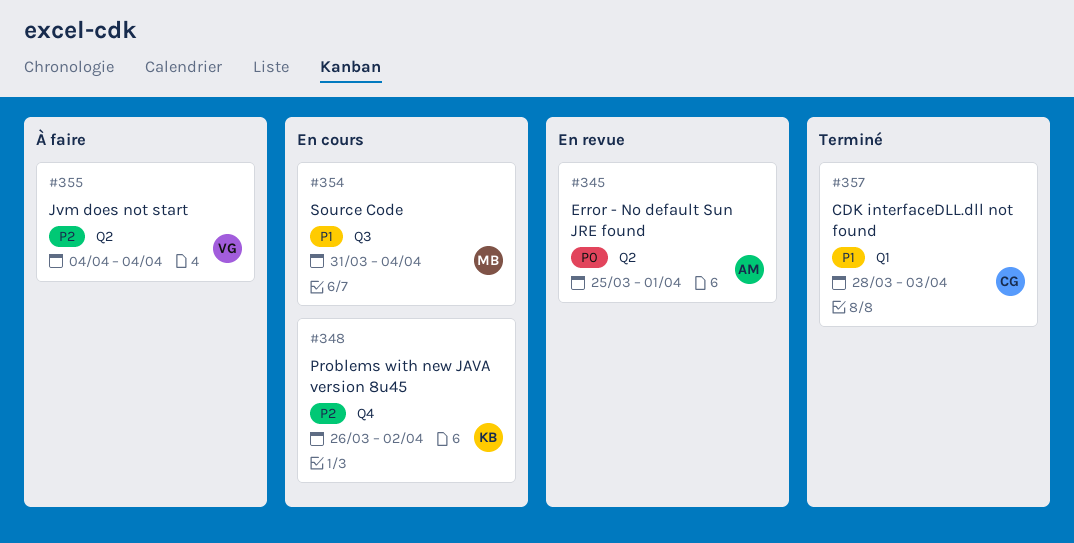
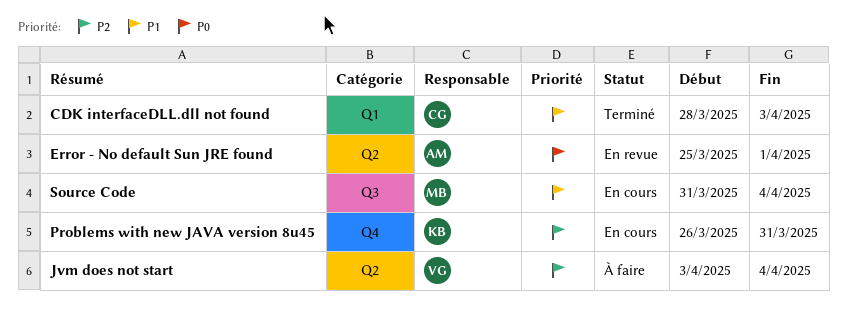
Jvm does not start, start: Apr 4 -> Apr 3
Problems with new JAVA version 8u45, due: Apr 2 -> Mar 31

